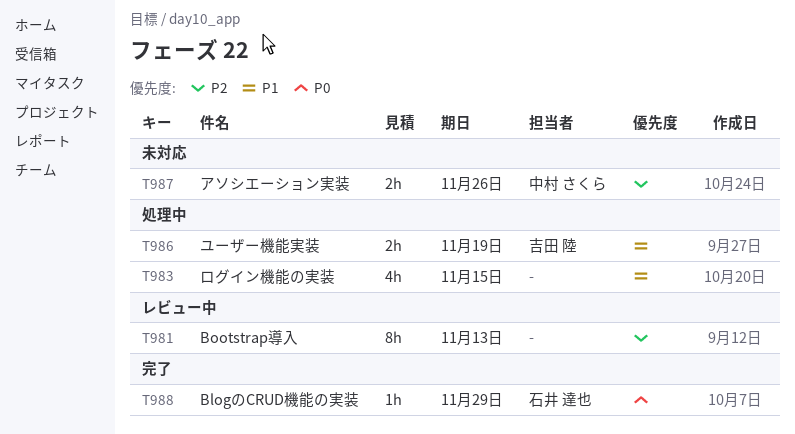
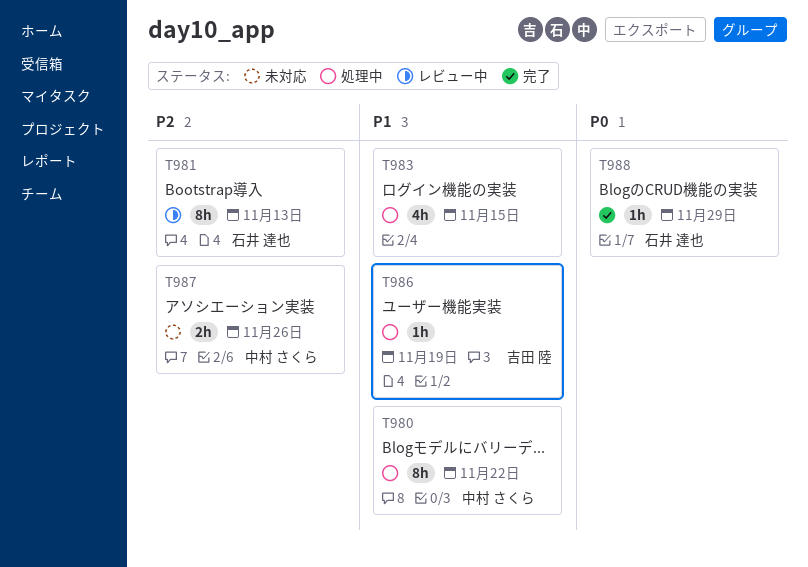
T980: none -> present
T981, owner: none -> 石井 達也
T986, estimate: 2h -> 1h

